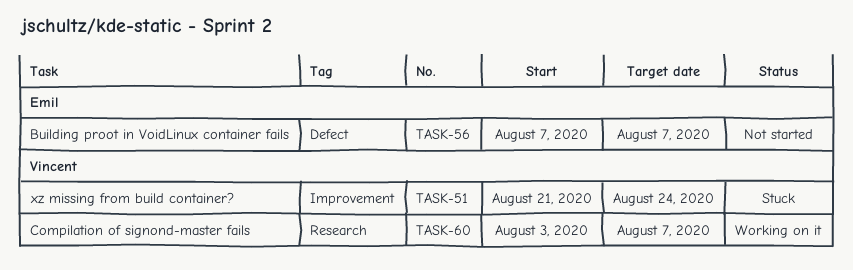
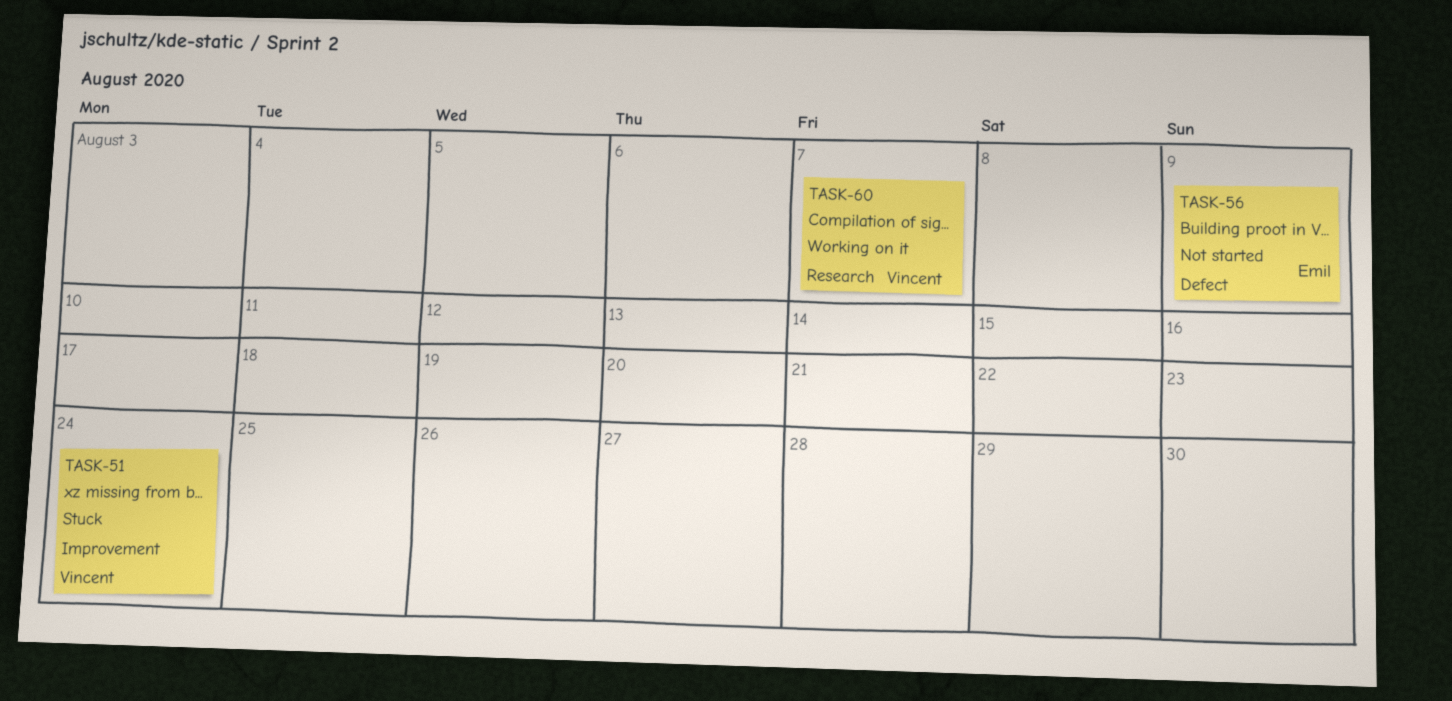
TASK-56, due: Aug 7 -> Aug 9

